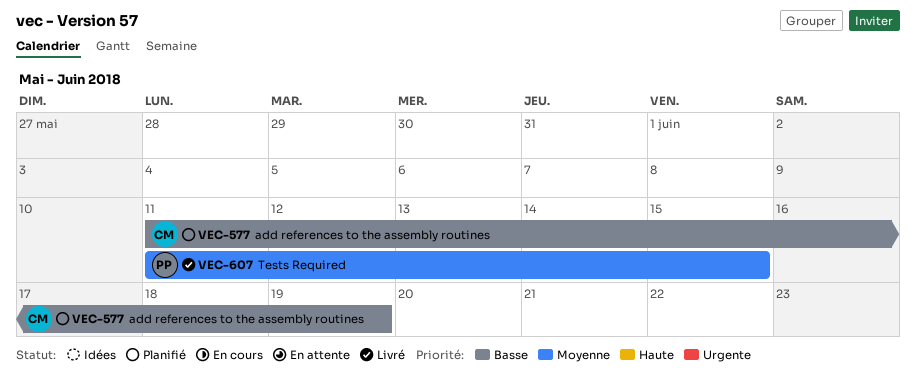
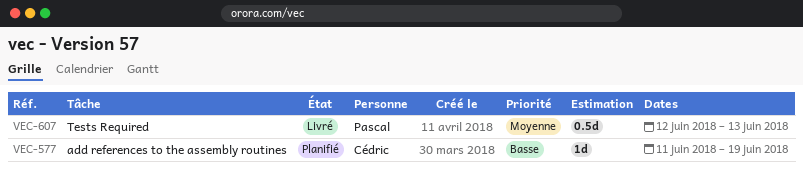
VEC-607, start: Jun 11 -> Jun 12
VEC-607, due: Jun 15 -> Jun 13

